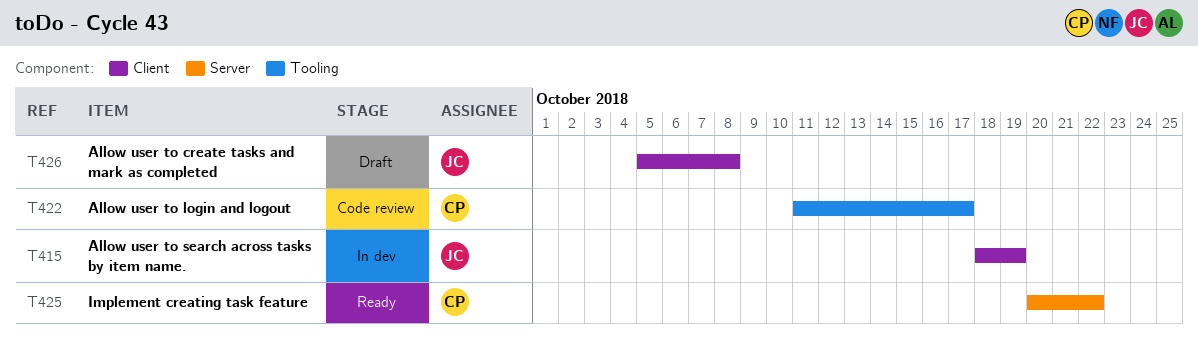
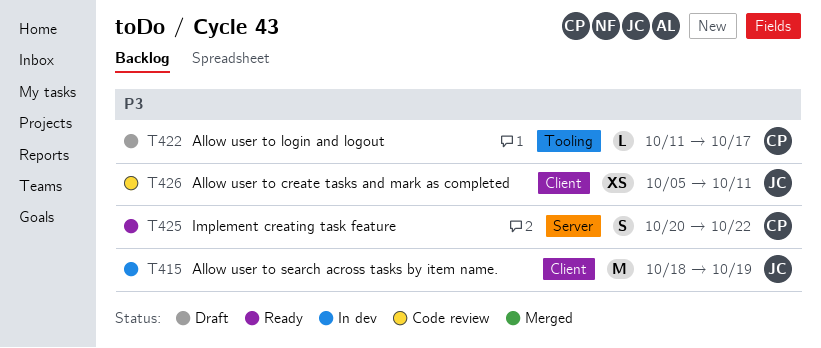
T422, status: Code review -> Draft
T426, status: Draft -> Code review
T426, due: Oct 8 -> Oct 11

